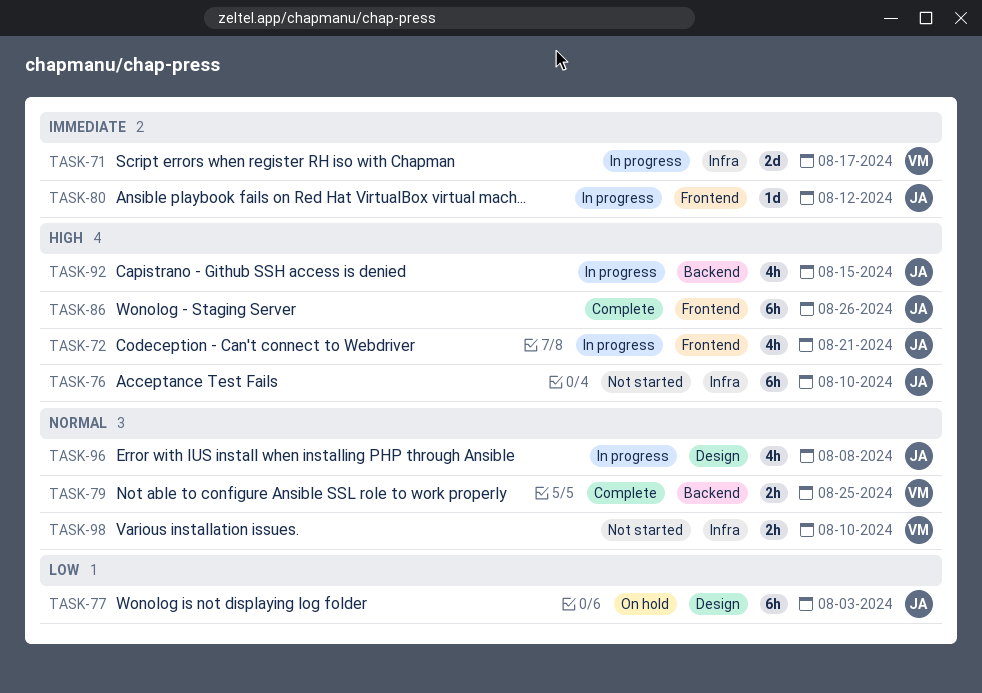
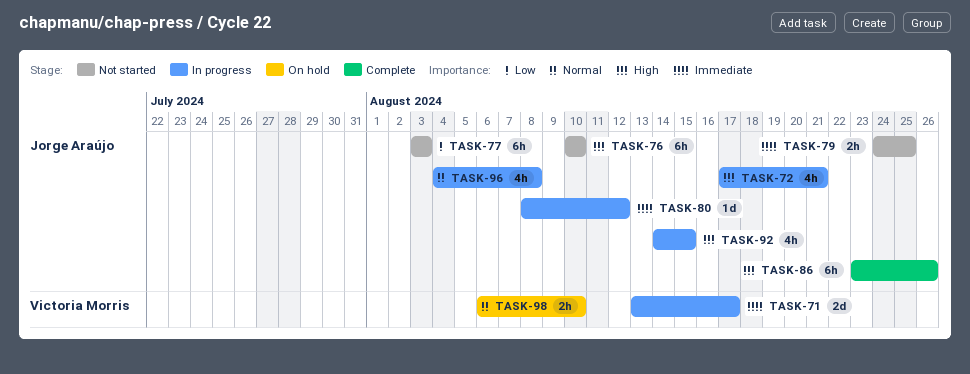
TASK-77, status: On hold -> Not started
TASK-79, status: Complete -> Not started
TASK-79, owner: Victoria Morris -> Jorge Araújo
TASK-79, priority: Normal -> Immediate
TASK-98, status: Not started -> On hold

